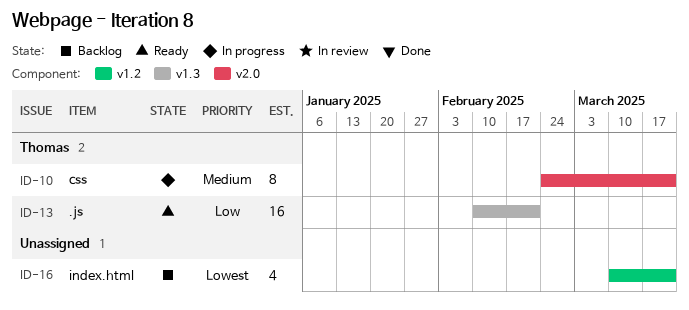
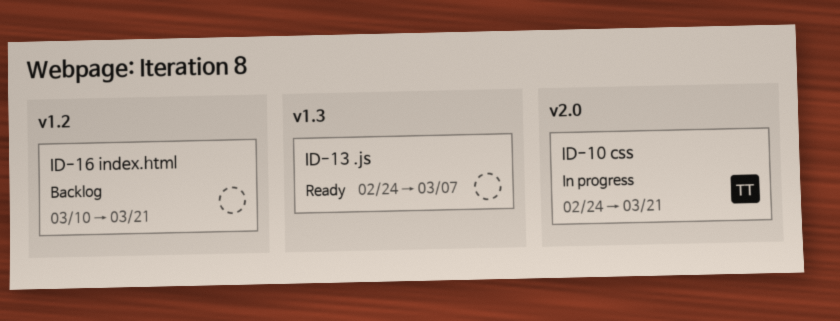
ID-13, owner: Thomas -> none
ID-13, start: Feb 10 -> Feb 24
ID-13, due: Feb 21 -> Mar 7

